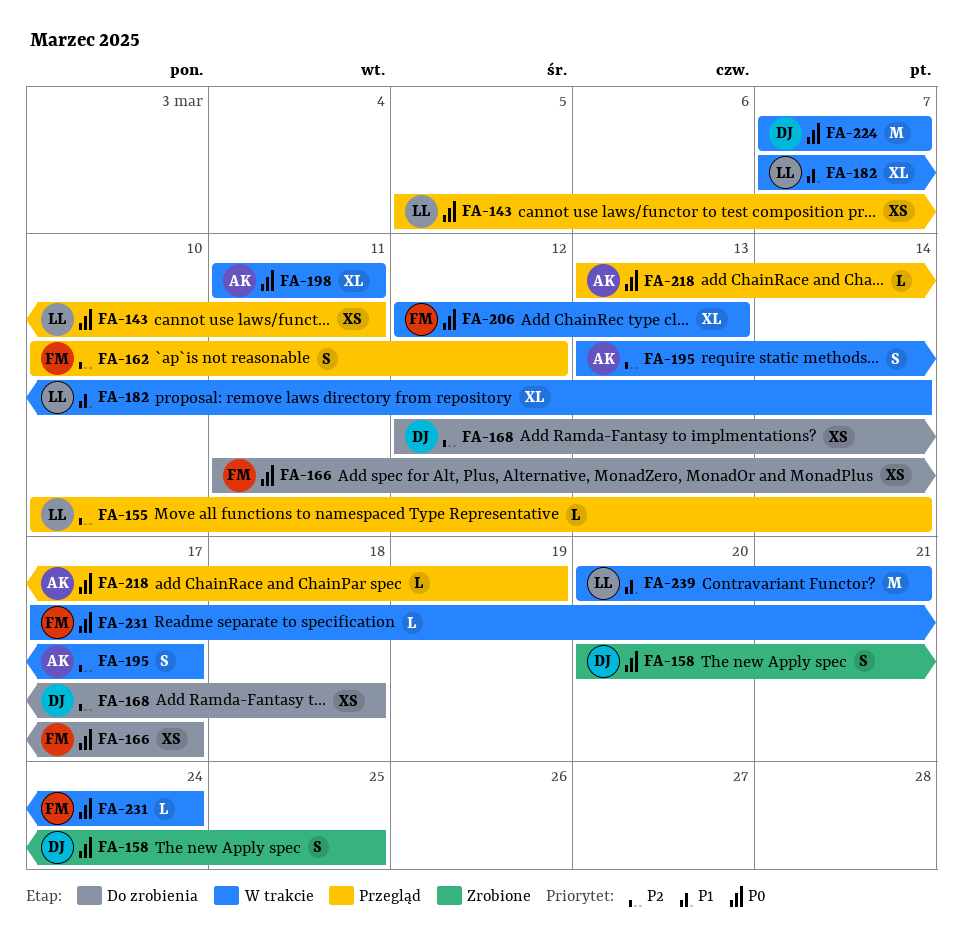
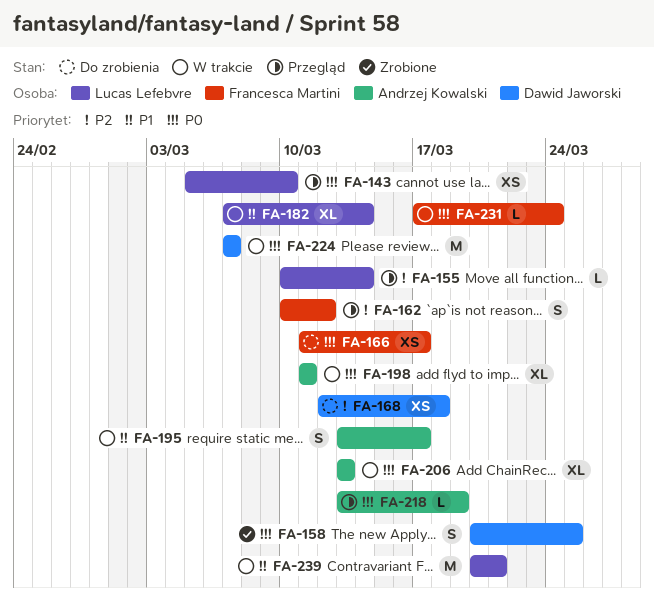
FA-143, due: Mar 11 -> Mar 10
FA-195, priority: P2 -> P1
FA-206, owner: Francesca Martini -> Andrzej Kowalski
FA-206, start: Mar 12 -> Mar 13

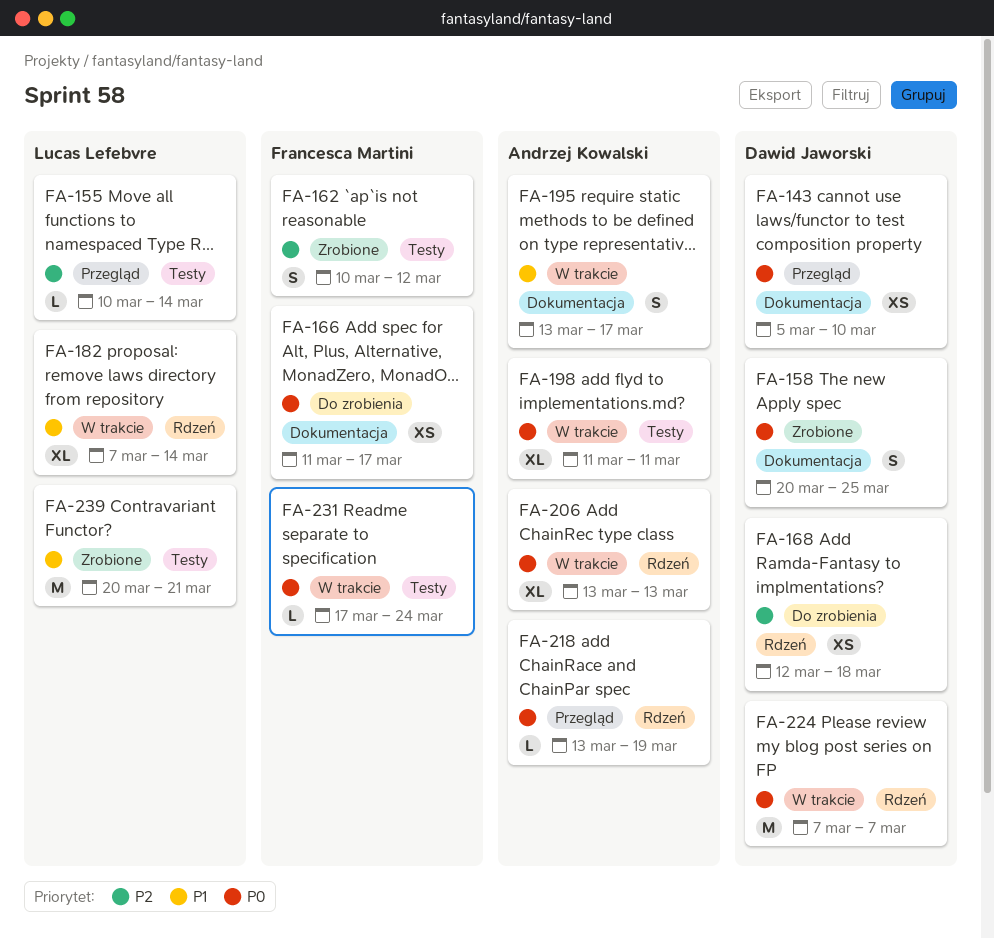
FA-143, owner: Lucas Lefebvre -> Dawid Jaworski
FA-162, status: Przegląd -> Zrobione
FA-239, status: W trakcie -> Zrobione

